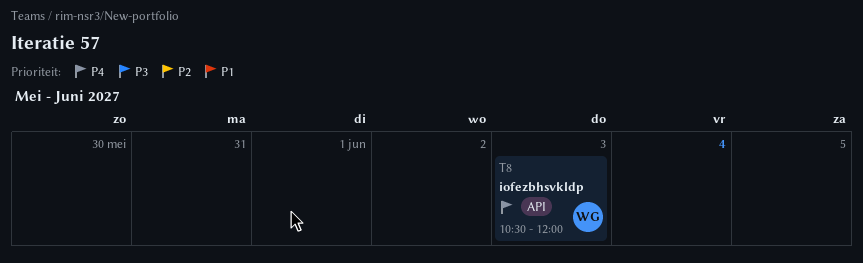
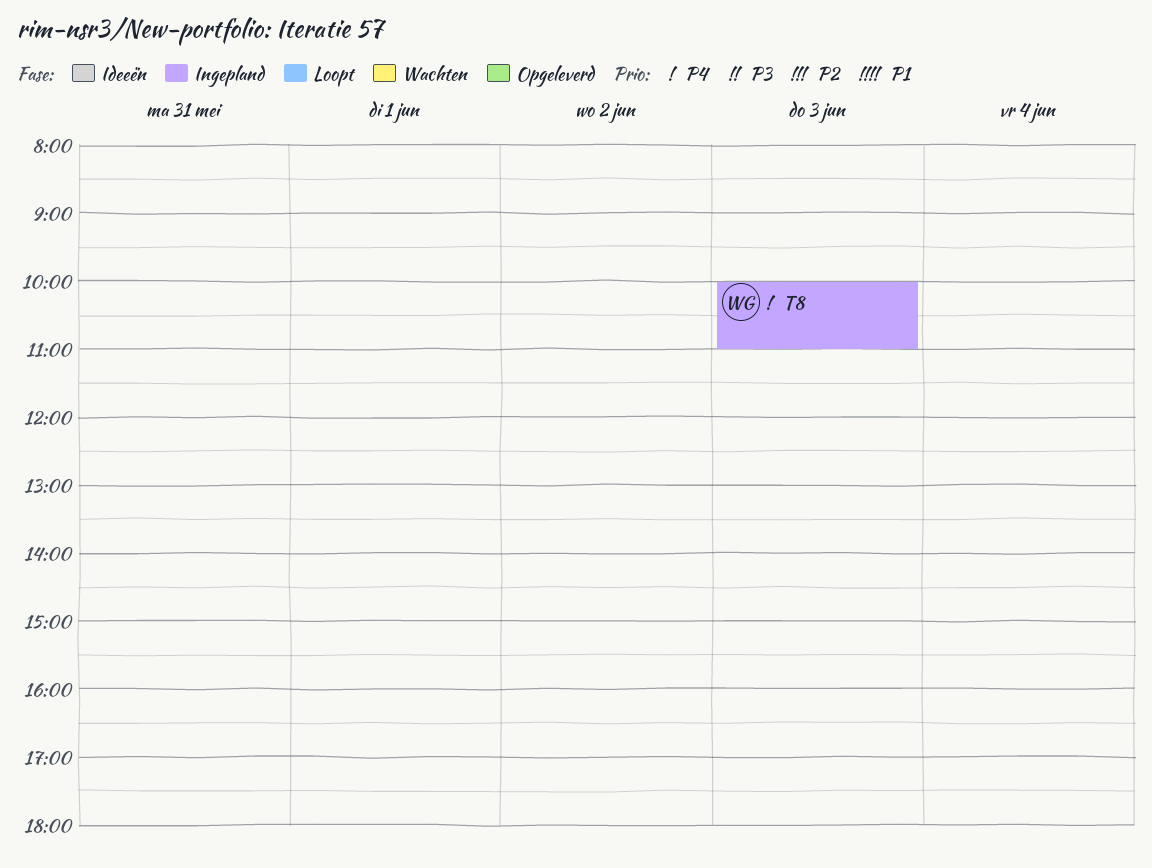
T8, begins: 10:30 -> 10:00
T8, ends: 12:00 -> 11:00

